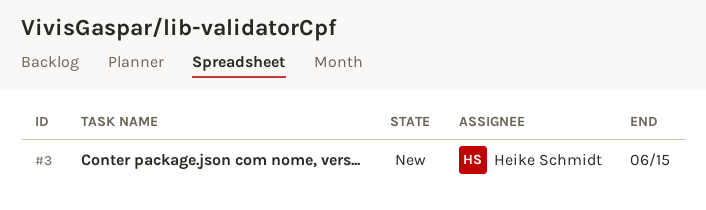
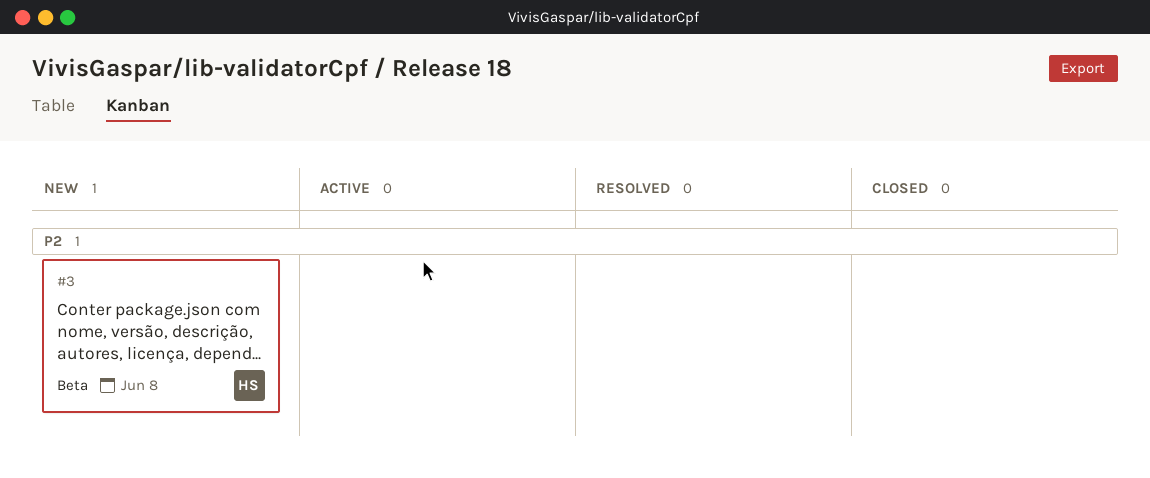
#3, due: Jun 15 -> Jun 8

